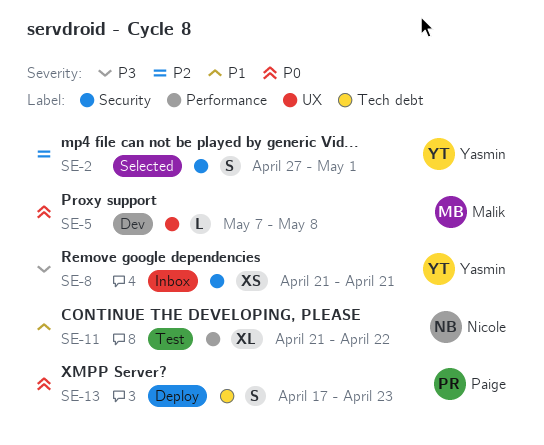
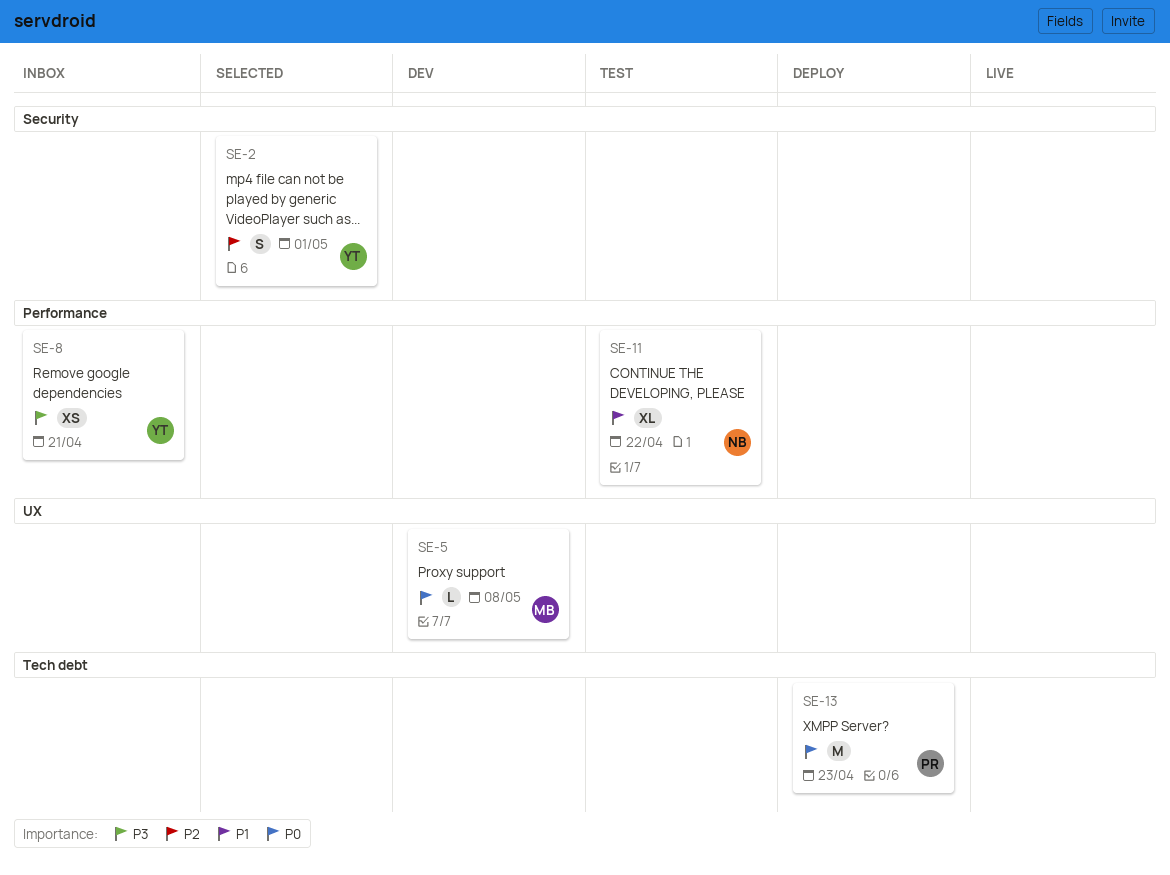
SE-8, label: Security -> Performance
SE-13, estimate: S -> M

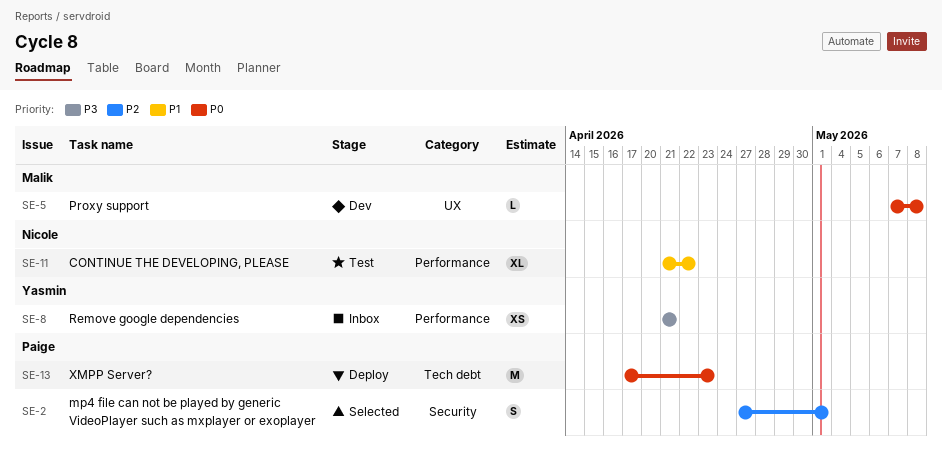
SE-2, owner: Yasmin -> Paige

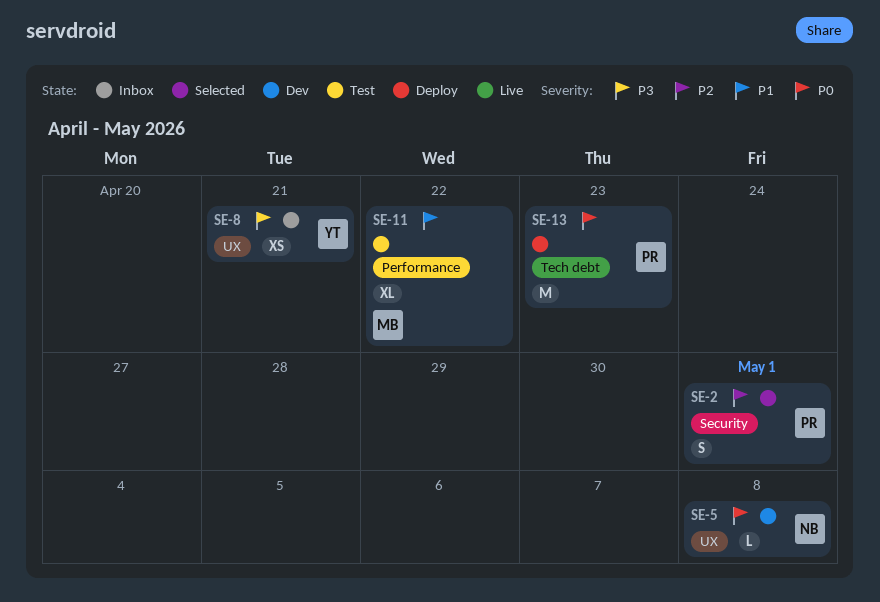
SE-5, owner: Malik -> Nicole
SE-8, label: Performance -> UX
SE-11, owner: Nicole -> Malik

